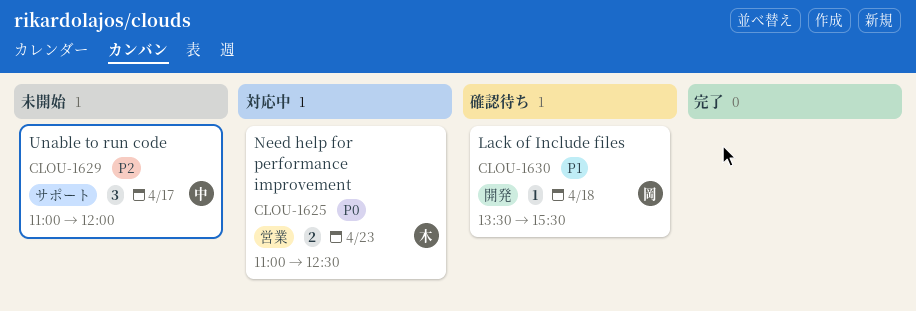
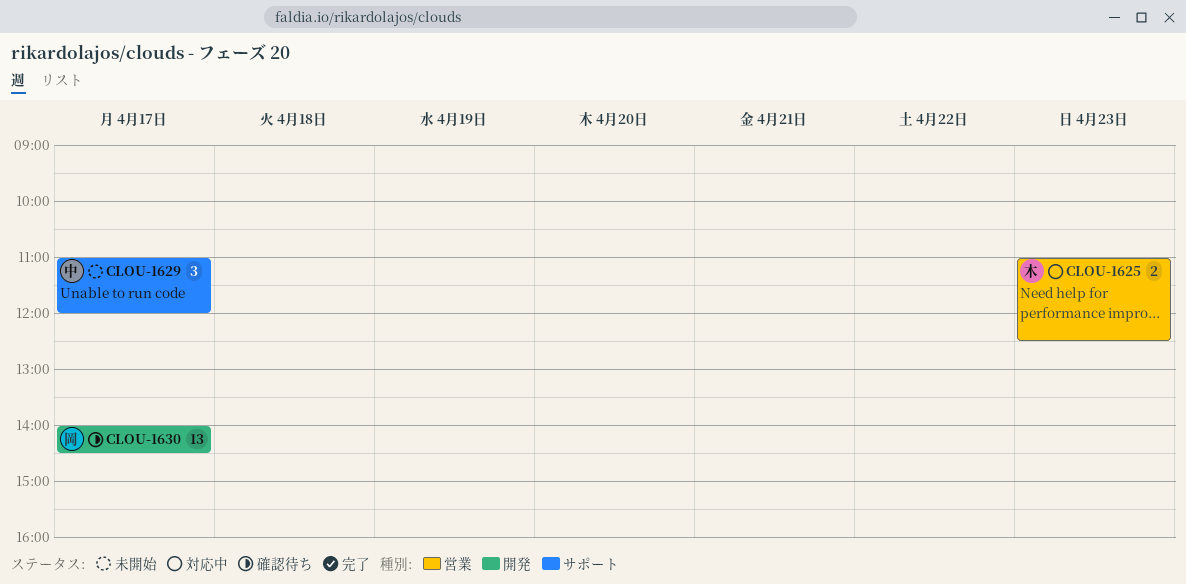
CLOU-1630, estimate: 1 -> 13
CLOU-1630, day: Apr 18 -> Apr 17
CLOU-1630, begins: 13:30 -> 14:00
CLOU-1630, ends: 15:30 -> 14:30

